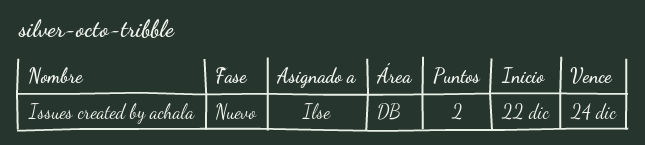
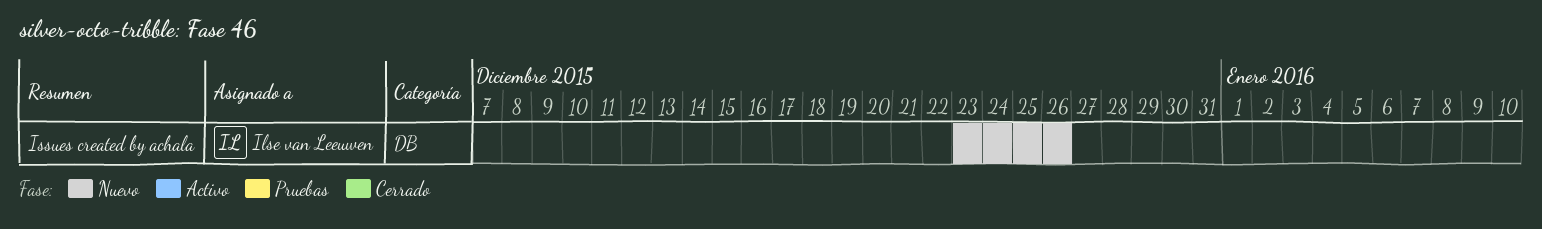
Issues created by achala, start: Dec 22 -> Dec 23
Issues created by achala, due: Dec 24 -> Dec 26

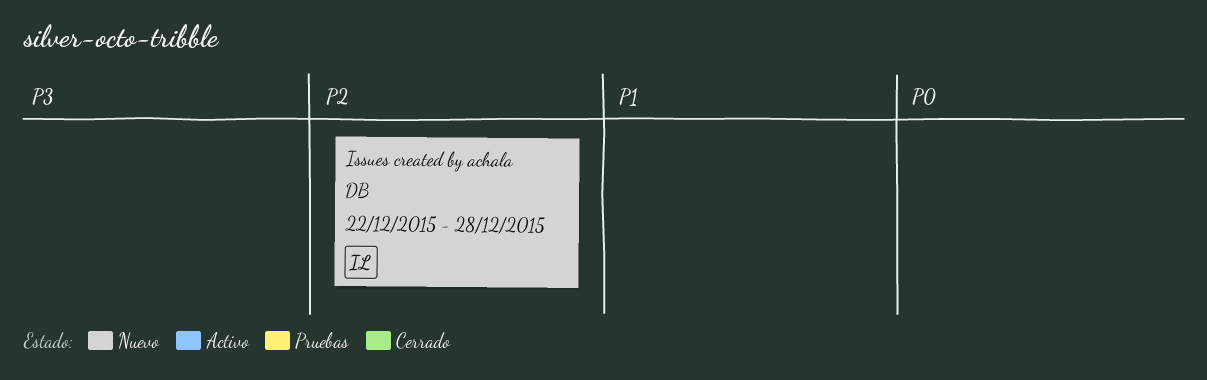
Issues created by achala, start: Dec 23 -> Dec 22
Issues created by achala, due: Dec 26 -> Dec 28

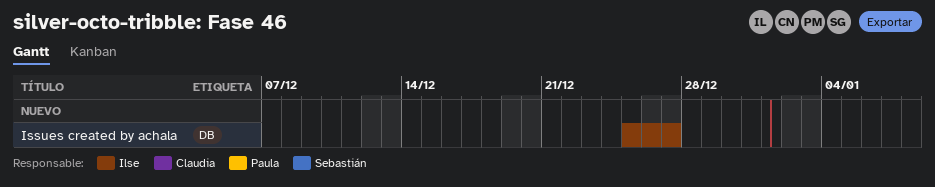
Issues created by achala, start: Dec 22 -> Dec 25
Issues created by achala, due: Dec 28 -> Dec 27

